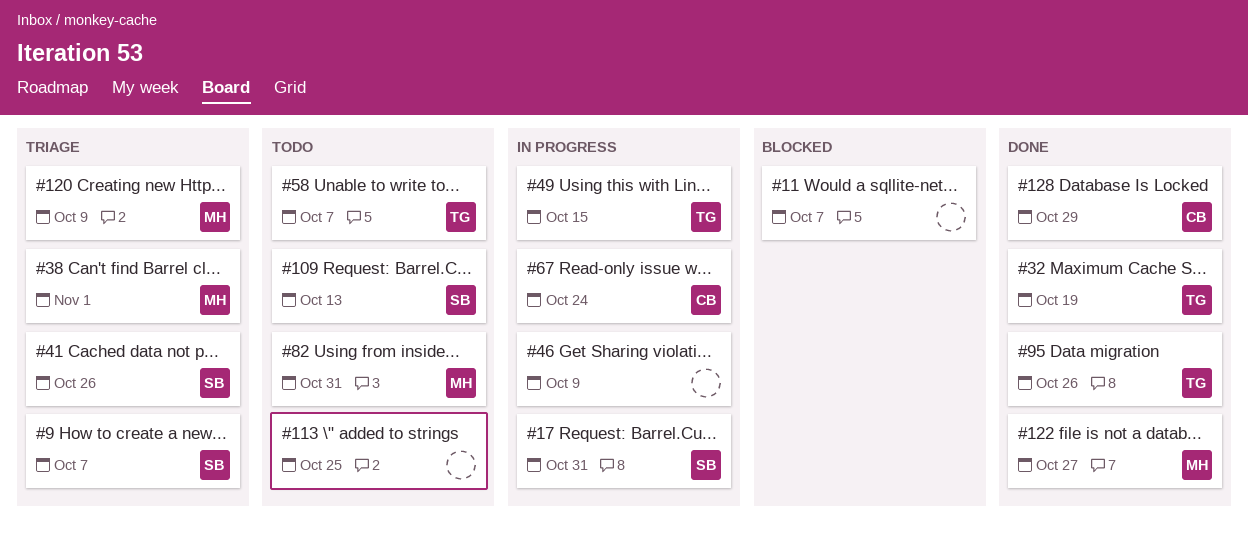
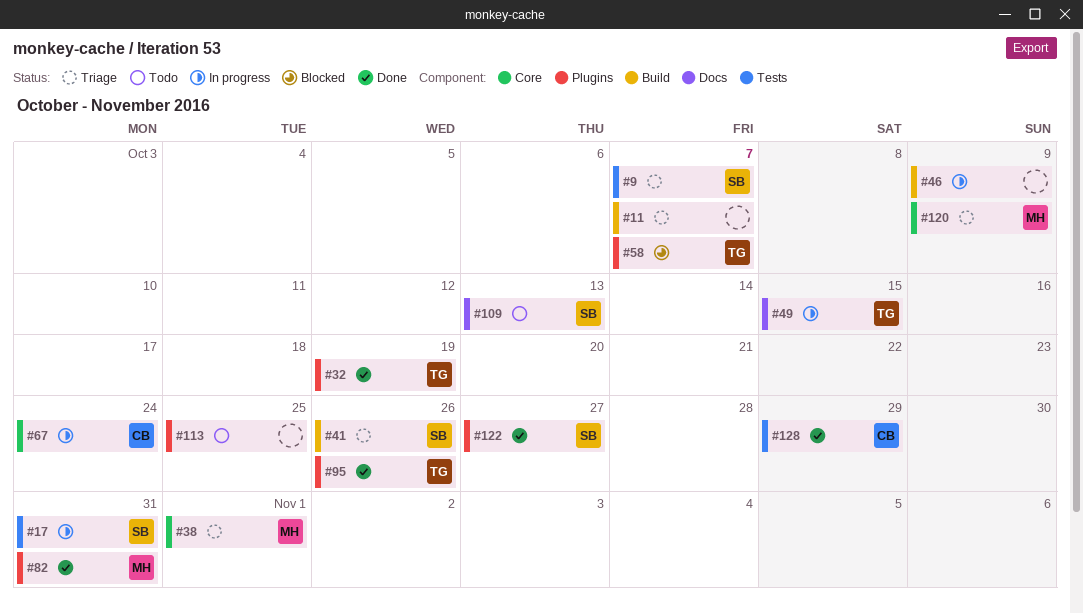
#11, status: Blocked -> Triage
#58, status: Todo -> Blocked
#82, status: Todo -> Done
#122, owner: MH -> SB

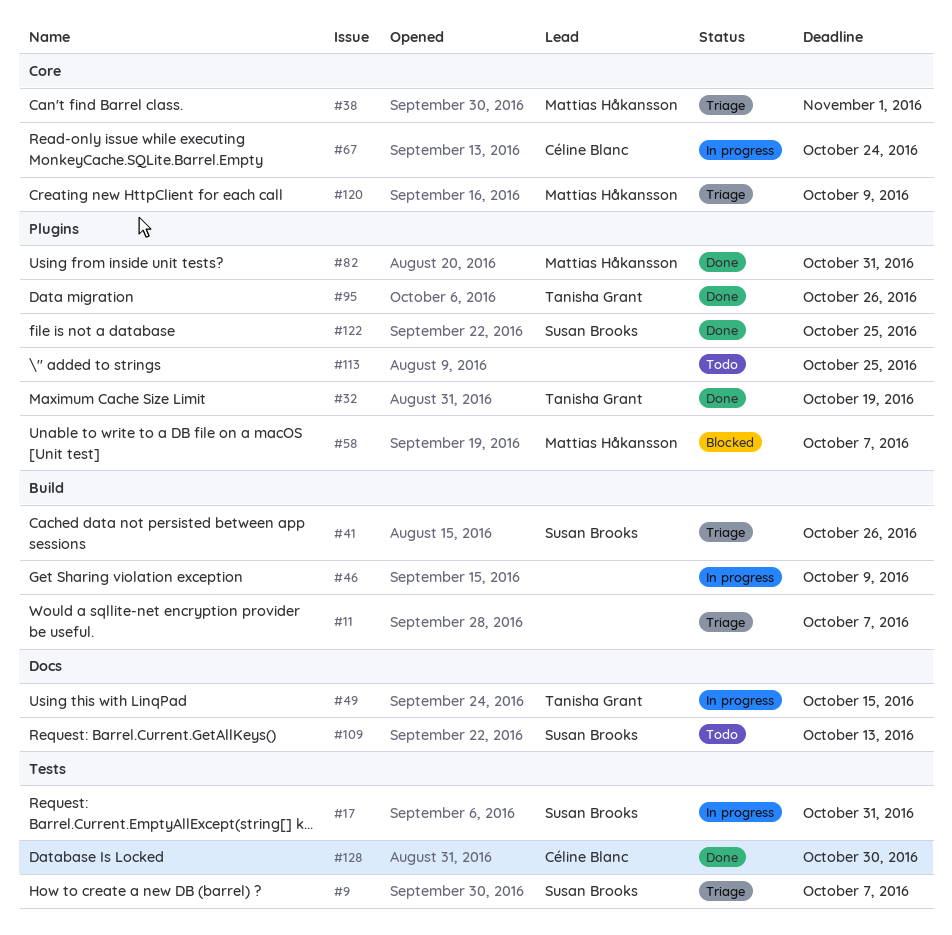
#58, owner: Tanisha Grant -> Mattias Håkansson
#122, due: Oct 27 -> Oct 25
#128, due: Oct 29 -> Oct 30

